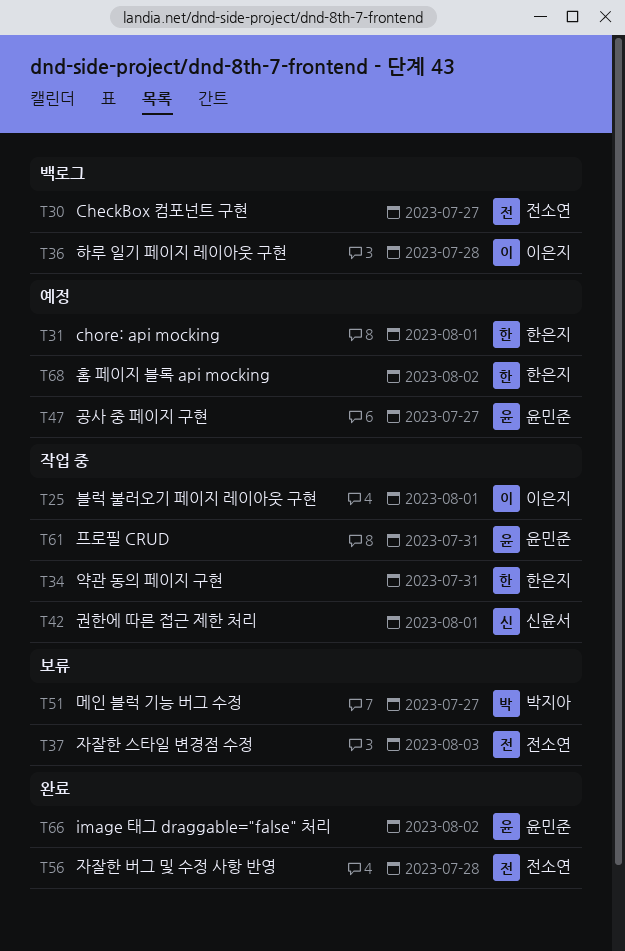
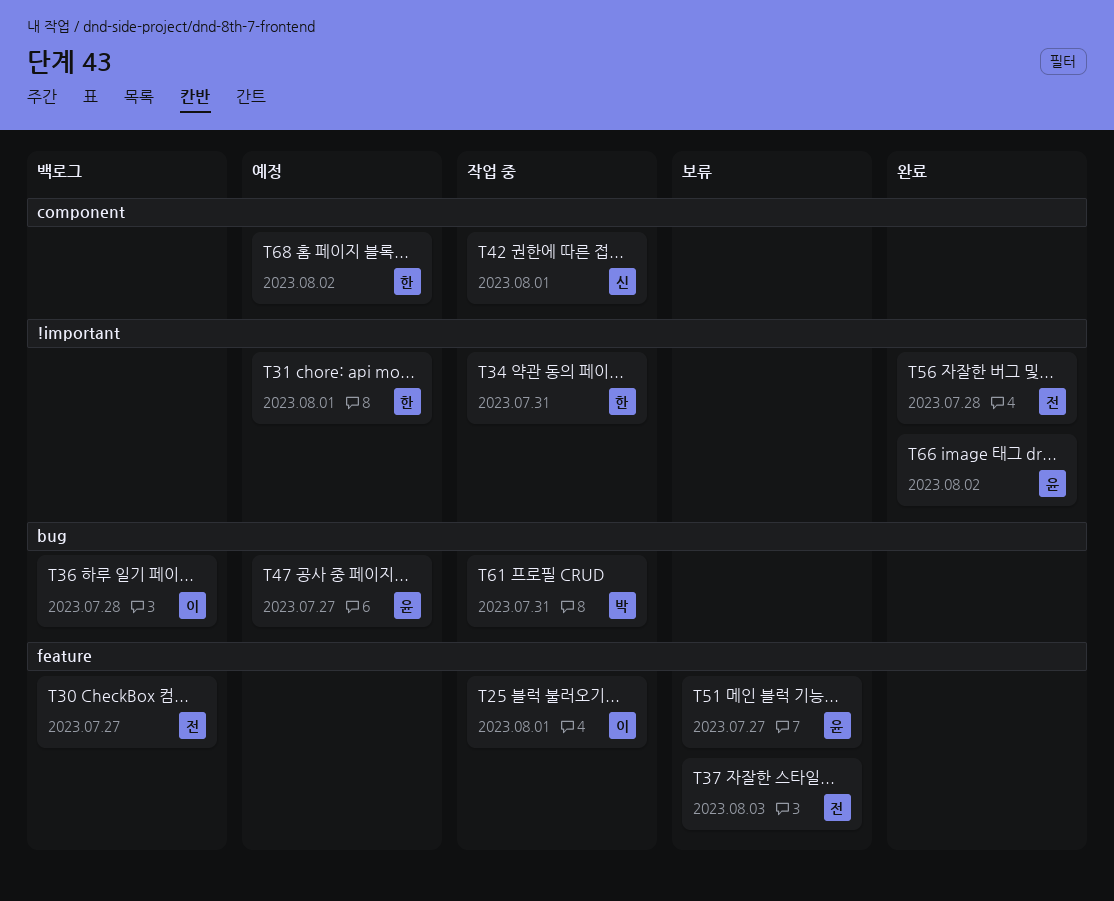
T51, owner: 박지아 -> 윤민준
T61, owner: 윤민준 -> 박지아

